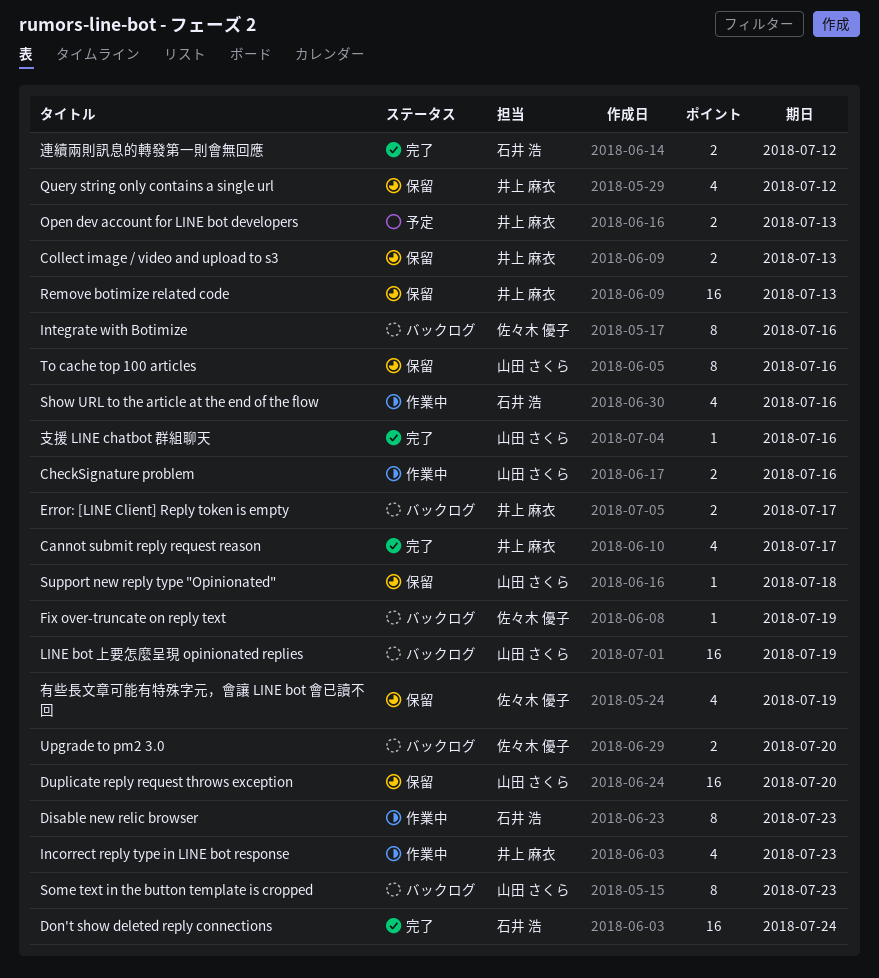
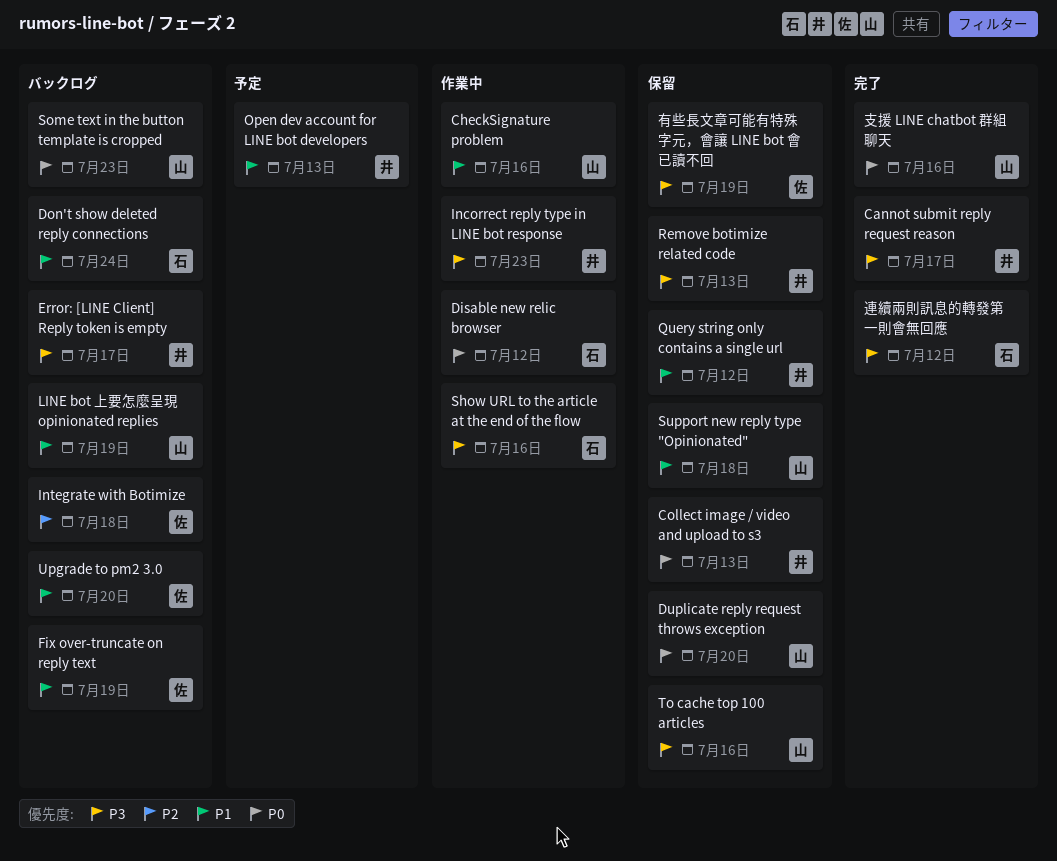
Disable new relic browser, due: Jul 23 -> Jul 12
Don't show deleted reply connections, status: 完了 -> バックログ
Integrate with Botimize, due: Jul 16 -> Jul 18

